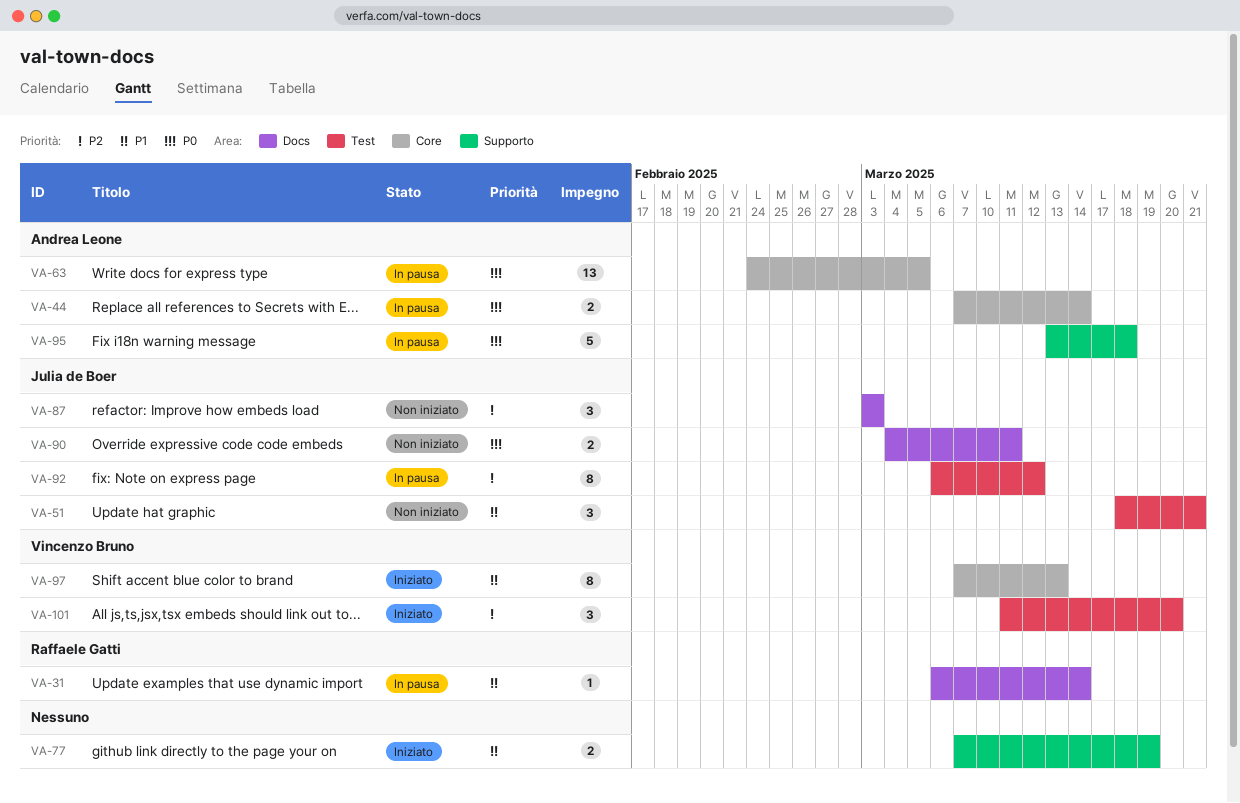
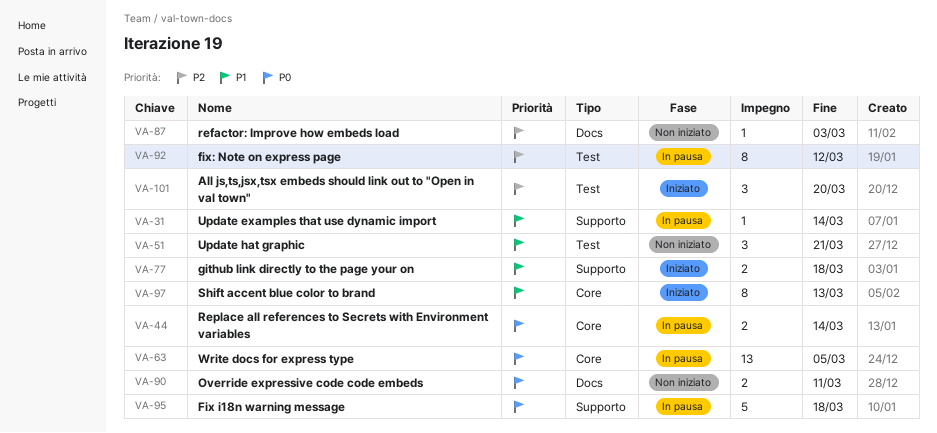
VA-31, label: Docs -> Supporto
VA-77, due: Mar 19 -> Mar 18
VA-87, estimate: 3 -> 1

